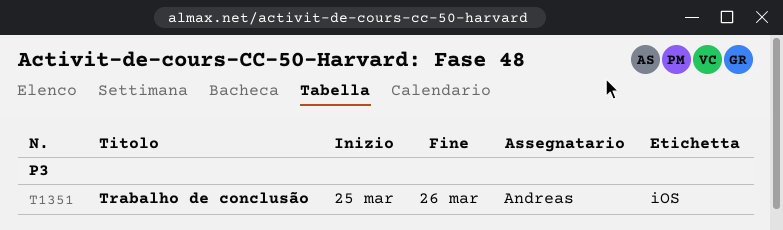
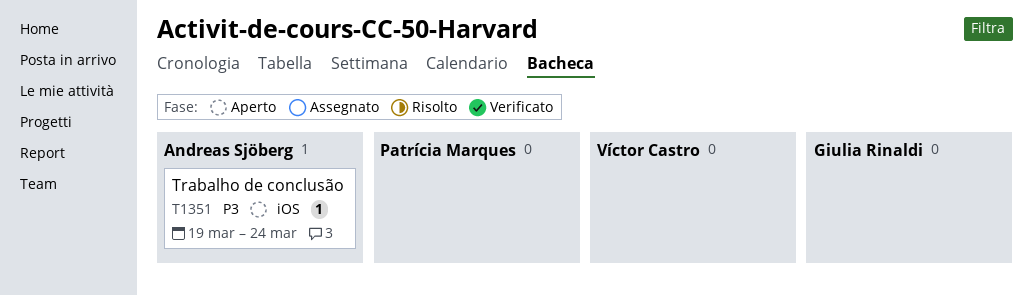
T1351, start: Mar 25 -> Mar 19
T1351, due: Mar 26 -> Mar 24

